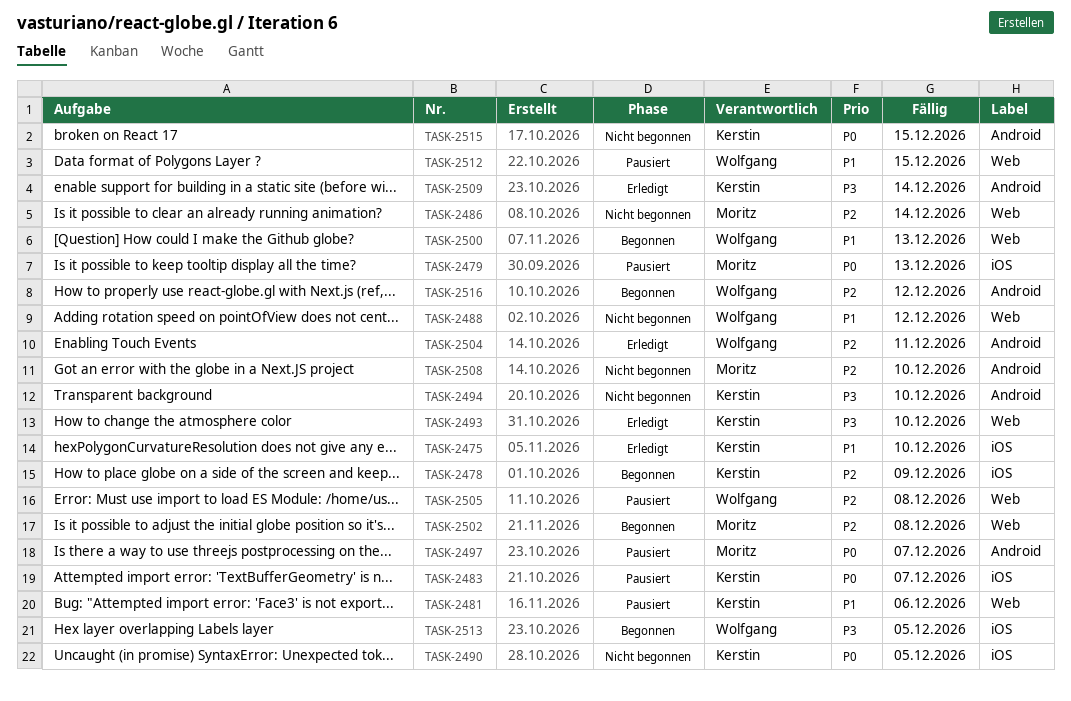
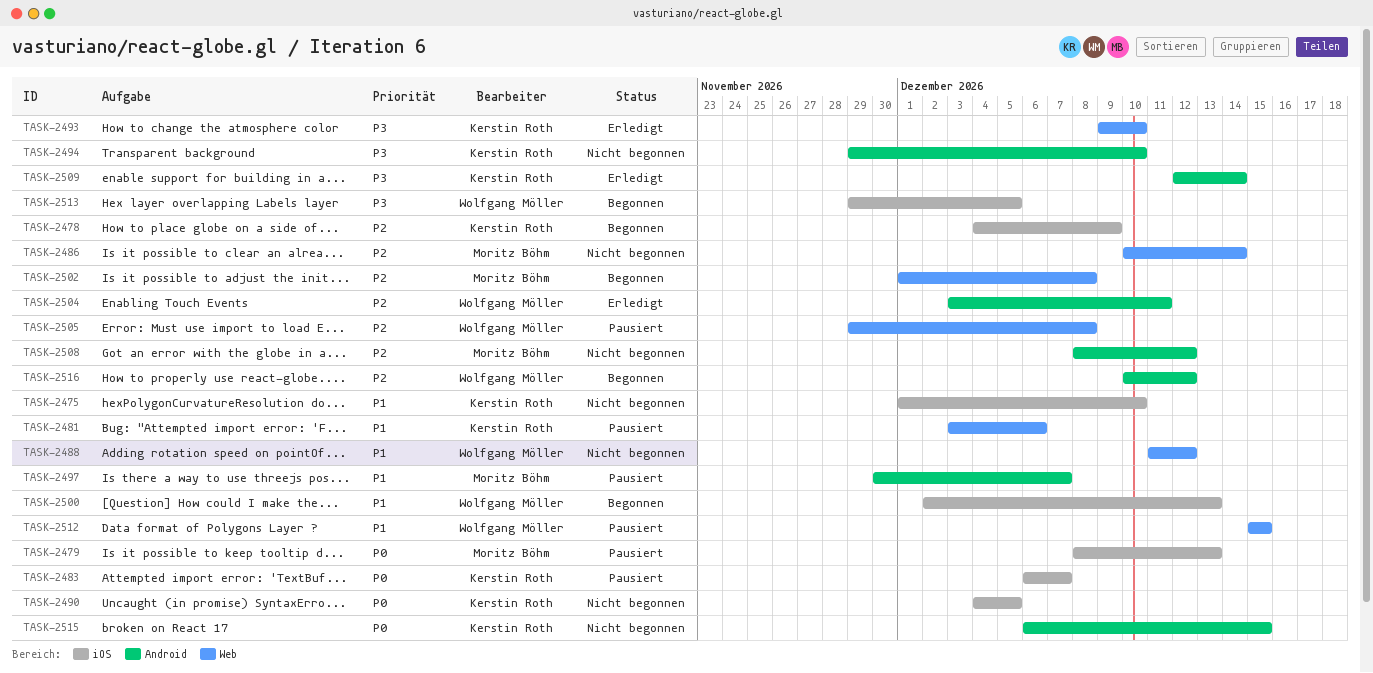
TASK-2475, status: Erledigt -> Nicht begonnen
TASK-2497, priority: P0 -> P1
TASK-2500, label: Web -> iOS
TASK-2508, due: Dec 10 -> Dec 12

